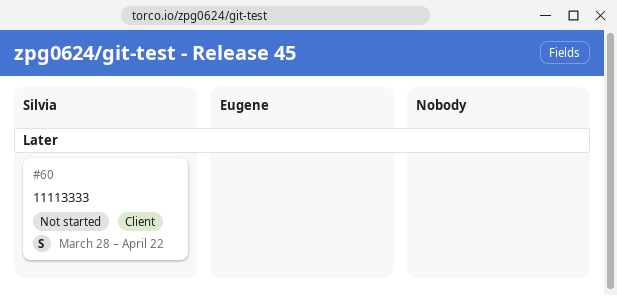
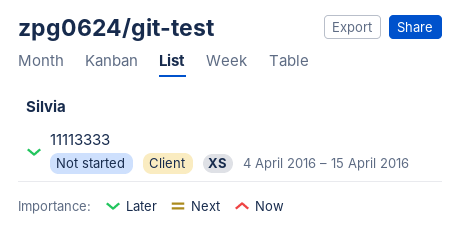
11113333, estimate: S -> XS
11113333, start: Mar 28 -> Apr 4
11113333, due: Apr 22 -> Apr 15

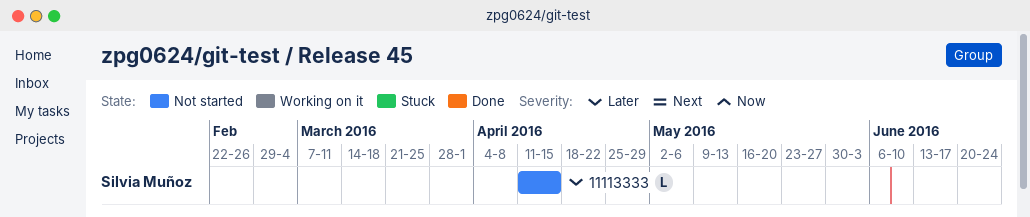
11113333, estimate: XS -> L
11113333, start: Apr 4 -> Apr 11

